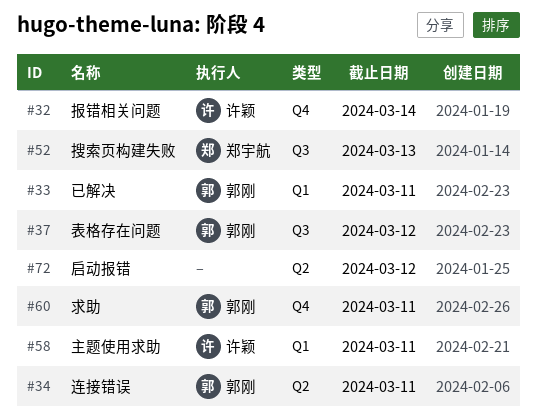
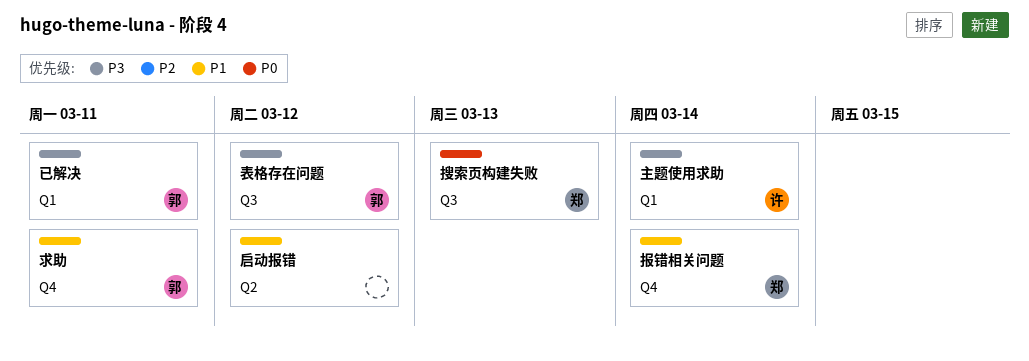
主题使用求助, due: Mar 11 -> Mar 14
报错相关问题, owner: 许颖 -> 郑宇航
连接错误: present -> none

